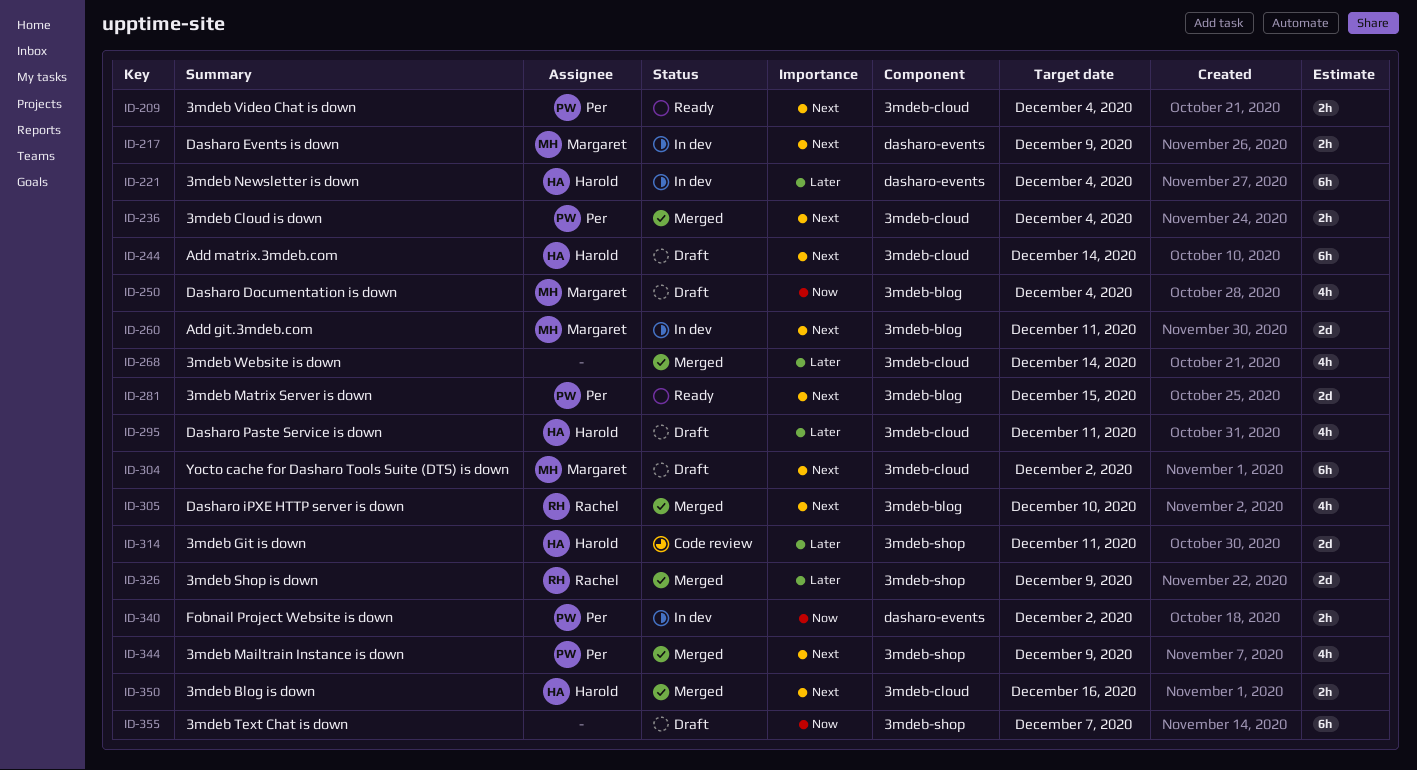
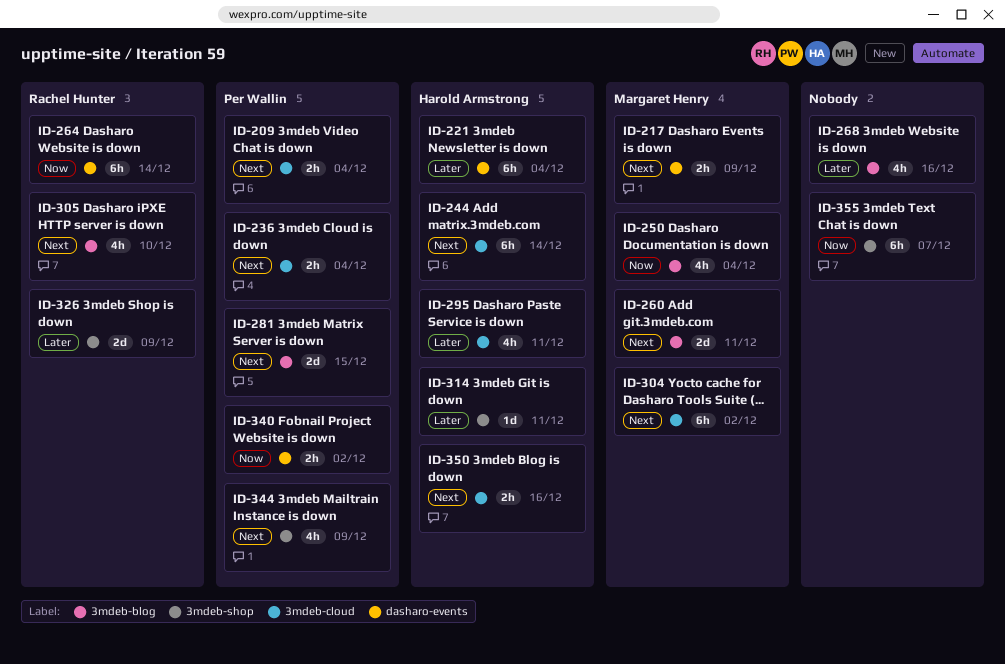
ID-264: none -> present
ID-268, label: 3mdeb-cloud -> 3mdeb-blog
ID-268, due: Dec 14 -> Dec 16
ID-314, estimate: 2d -> 1d

